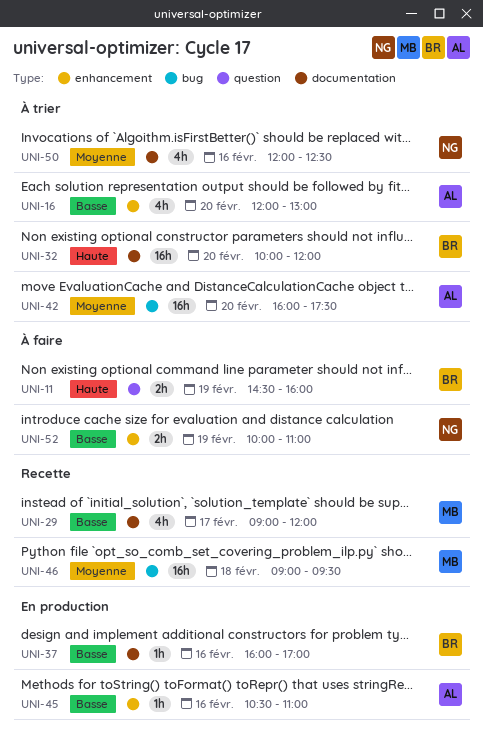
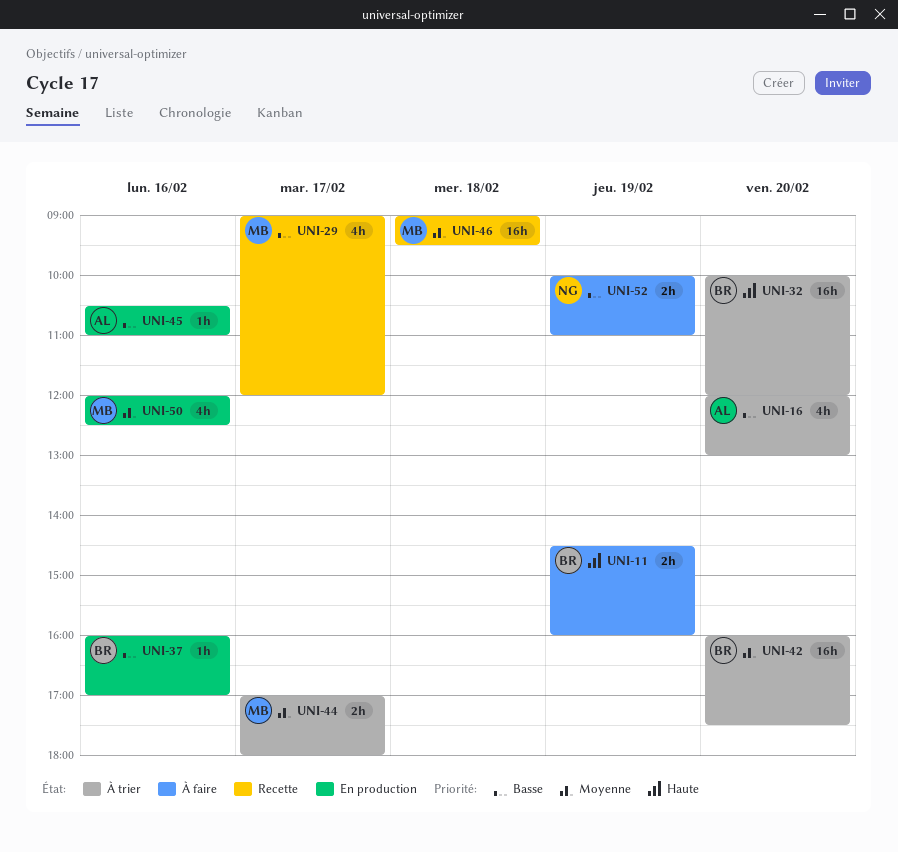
UNI-42, owner: AL -> BR
UNI-44: none -> present
UNI-50, status: À trier -> En production
UNI-50, owner: NG -> MB

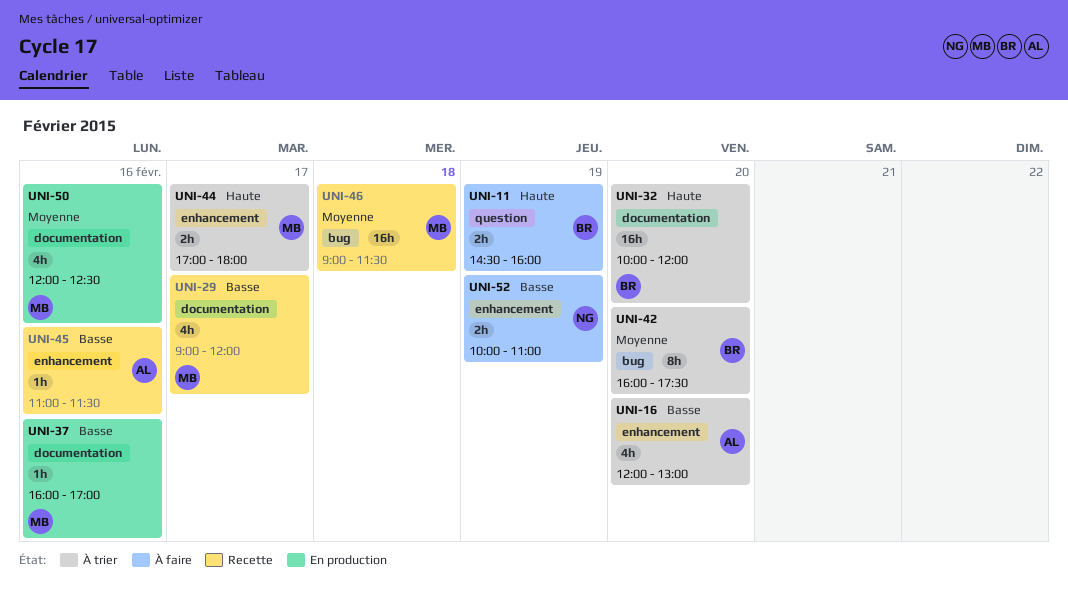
UNI-37, owner: BR -> MB
UNI-42, estimate: 16h -> 8h
UNI-44, priority: Moyenne -> Haute
UNI-45, status: En production -> Recette
UNI-45, begins: 10:30 -> 11:00
UNI-45, ends: 11:00 -> 11:30
UNI-46, ends: 09:30 -> 11:30

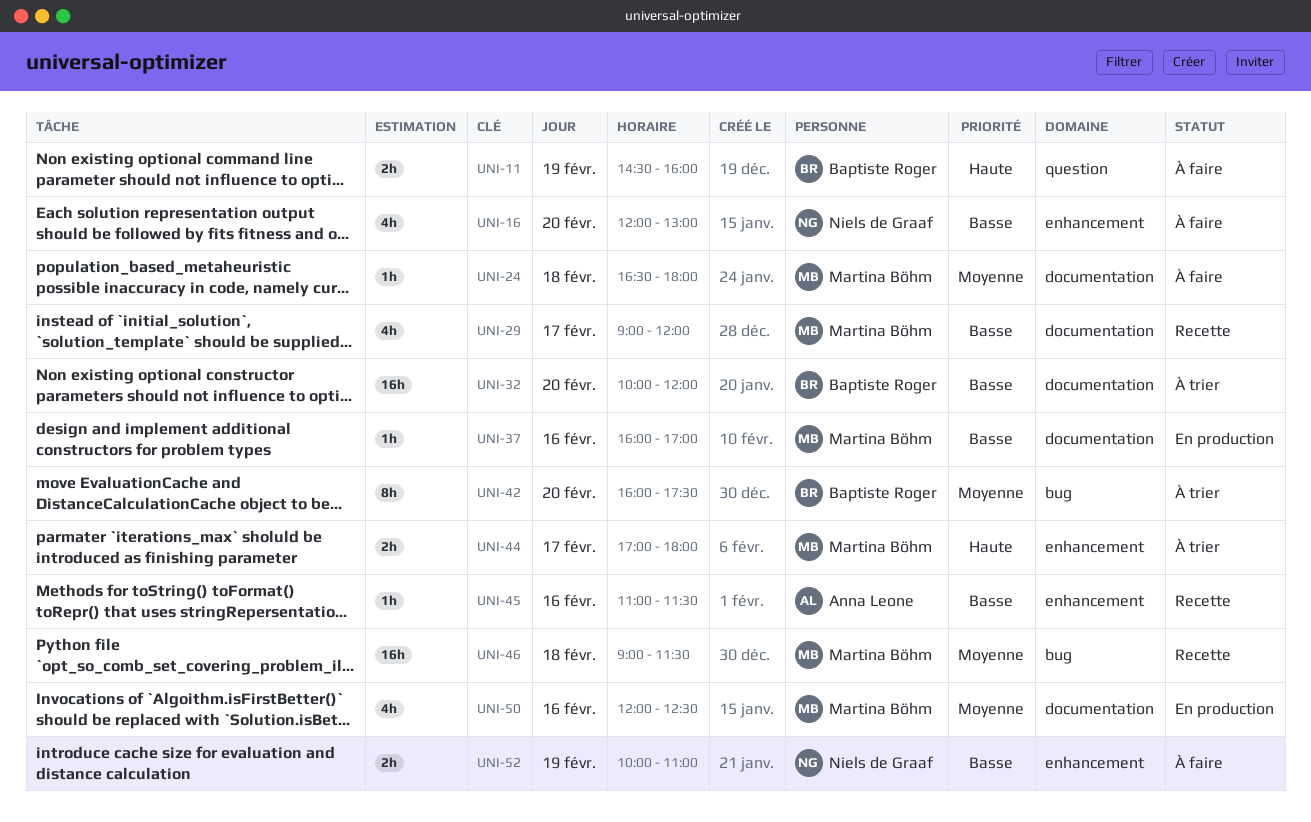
UNI-16, status: À trier -> À faire
UNI-16, owner: Anna Leone -> Niels de Graaf
UNI-24: none -> present
UNI-32, priority: Haute -> Basse

